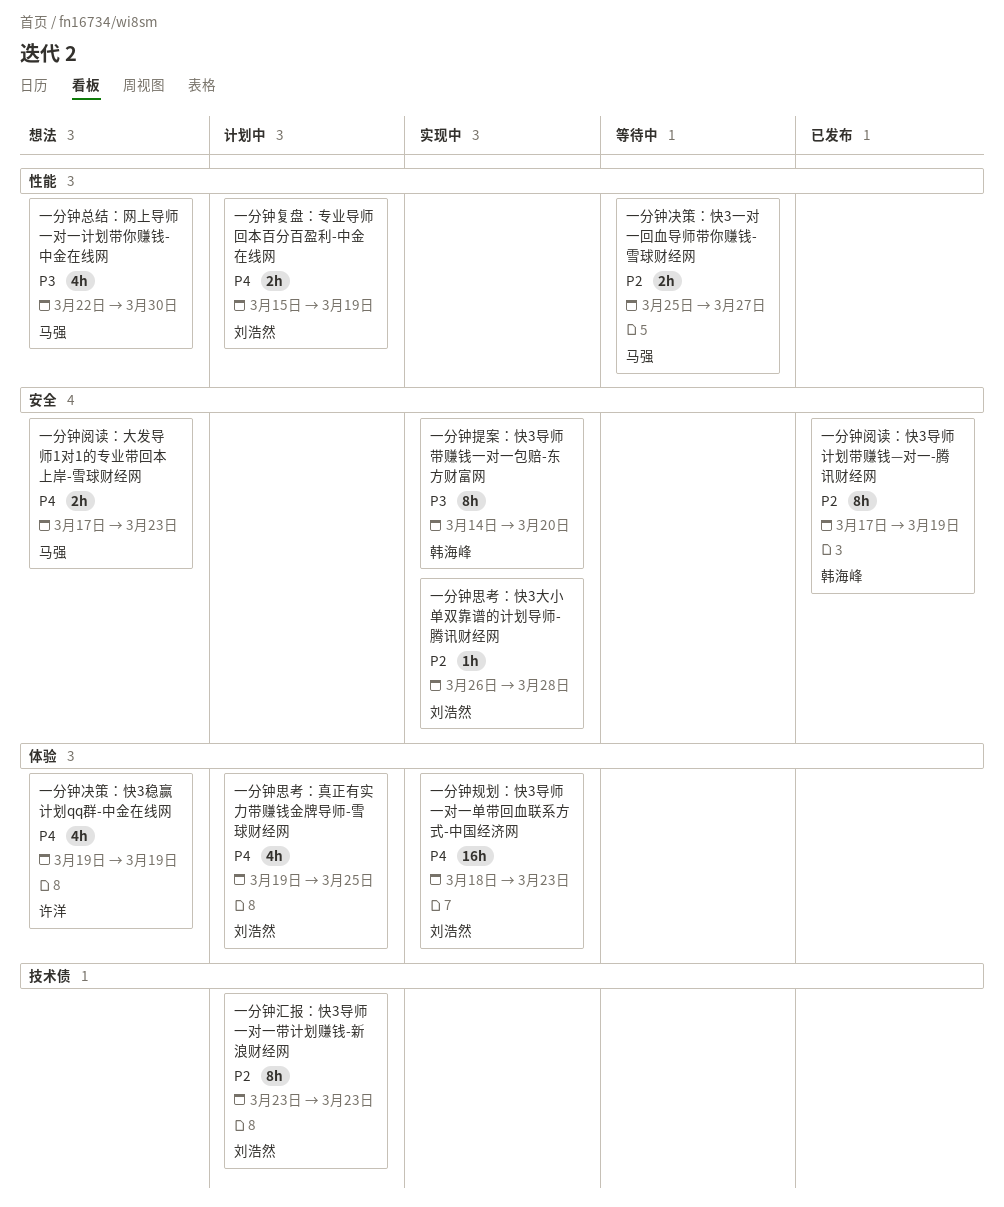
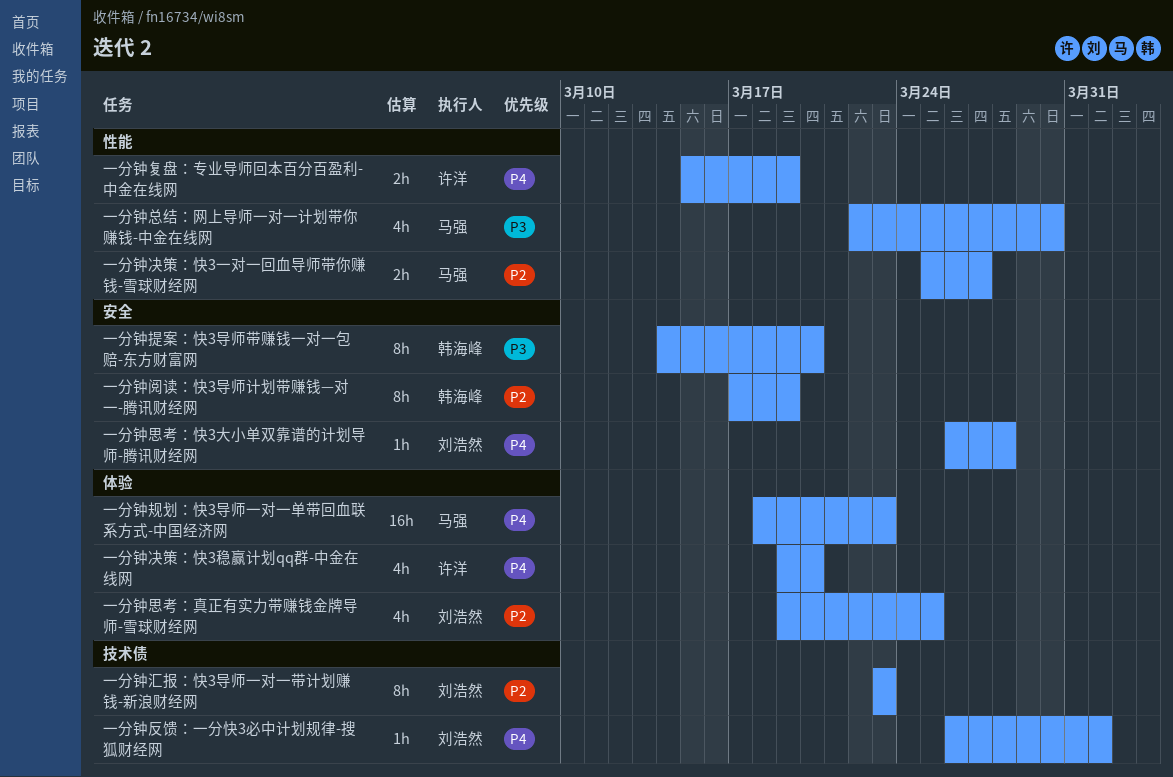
一分钟决策：快3稳赢计划qq群-中金在线网, due: Mar 19 -> Mar 20
一分钟反馈：一分快3必中计划规律-搜狐财经网: none -> present
一分钟复盘：专业导师回本百分百盈利-中金在线网, owner: 刘浩然 -> 许洋
一分钟思考：快3大小单双靠谱的计划导师-腾讯财经网, priority: P2 -> P4
一分钟思考：真正有实力带赚钱金牌导师-雪球财经网, priority: P4 -> P2
一分钟规划：快3导师一对一单带回血联系方式-中国经济网, owner: 刘浩然 -> 马强
一分钟阅读：大发导师1对1的专业带回本上岸-雪球财经网: present -> none

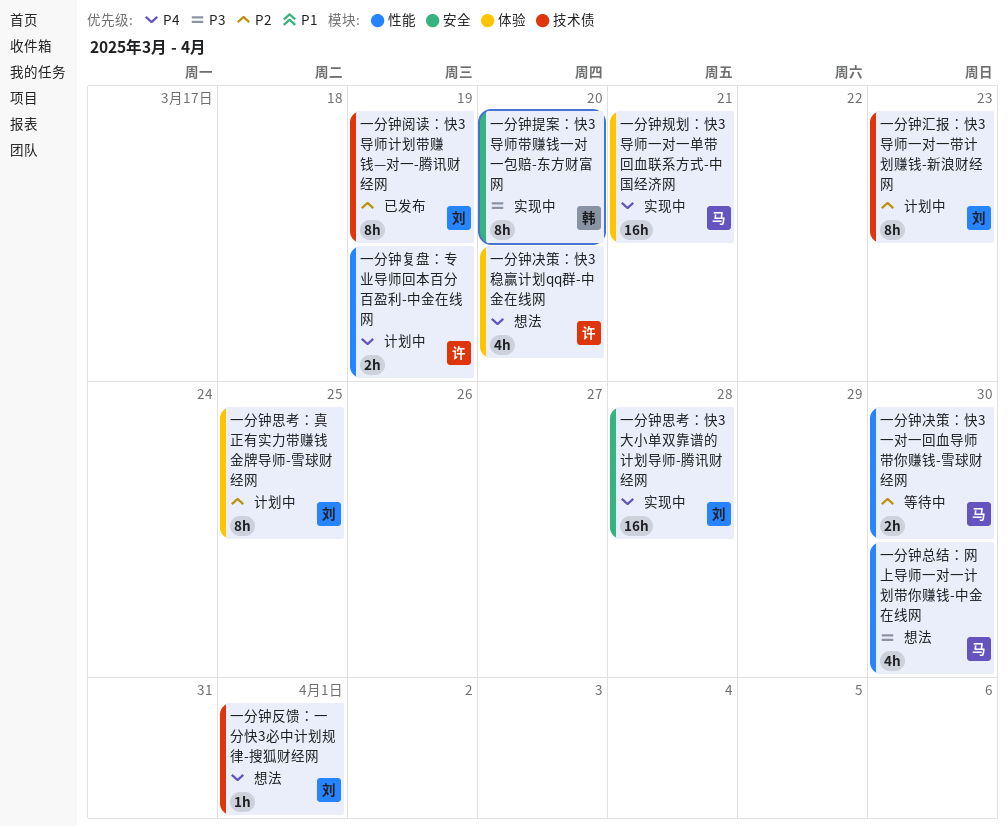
一分钟决策：快3一对一回血导师带你赚钱-雪球财经网, due: Mar 27 -> Mar 30
一分钟思考：快3大小单双靠谱的计划导师-腾讯财经网, estimate: 1h -> 16h
一分钟思考：真正有实力带赚钱金牌导师-雪球财经网, estimate: 4h -> 8h
一分钟规划：快3导师一对一单带回血联系方式-中国经济网, due: Mar 23 -> Mar 21
一分钟阅读：快3导师计划带赚钱—对一-腾讯财经网, owner: 韩海峰 -> 刘浩然
一分钟阅读：快3导师计划带赚钱—对一-腾讯财经网, label: 安全 -> 技术债

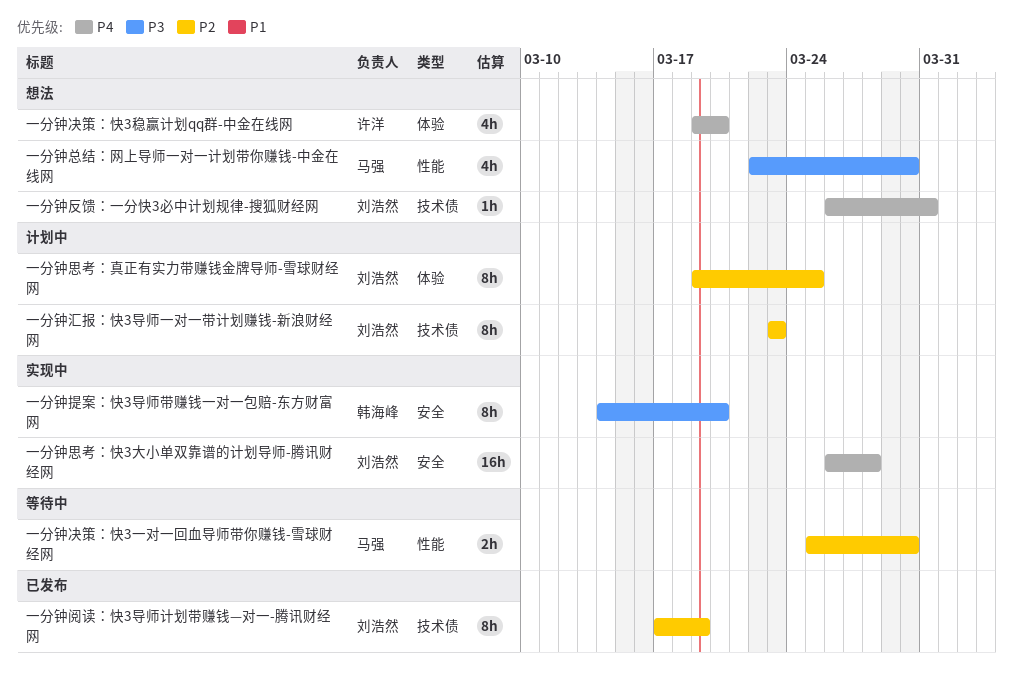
一分钟反馈：一分快3必中计划规律-搜狐财经网, due: Apr 1 -> Mar 31
一分钟复盘：专业导师回本百分百盈利-中金在线网: present -> none
一分钟规划：快3导师一对一单带回血联系方式-中国经济网: present -> none

